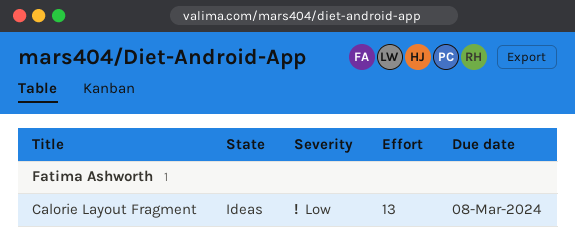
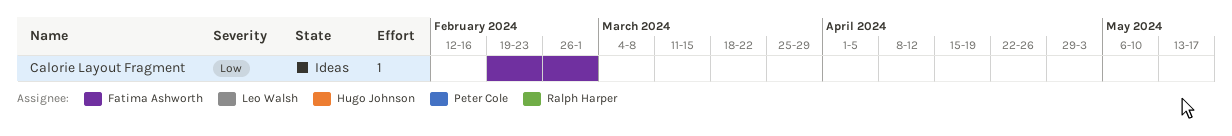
Calorie Layout Fragment, estimate: 13 -> 1
Calorie Layout Fragment, due: Mar 8 -> Mar 1

